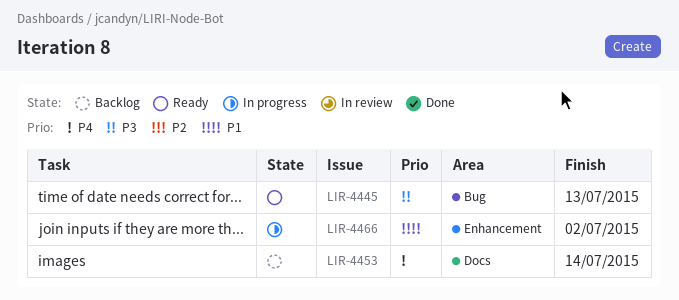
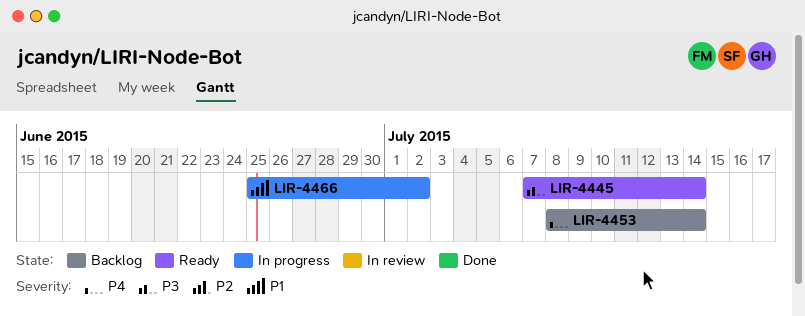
LIR-4445, due: Jul 13 -> Jul 14

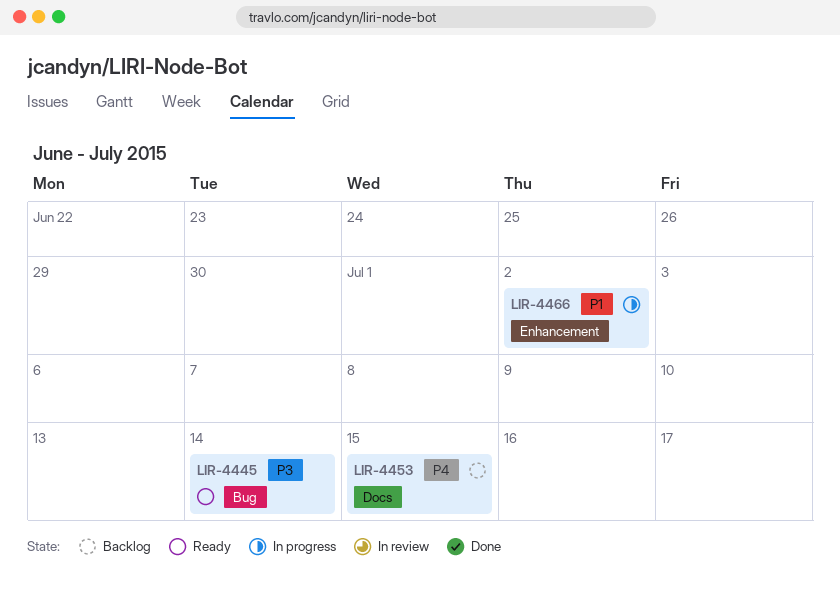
LIR-4453, due: Jul 14 -> Jul 15

